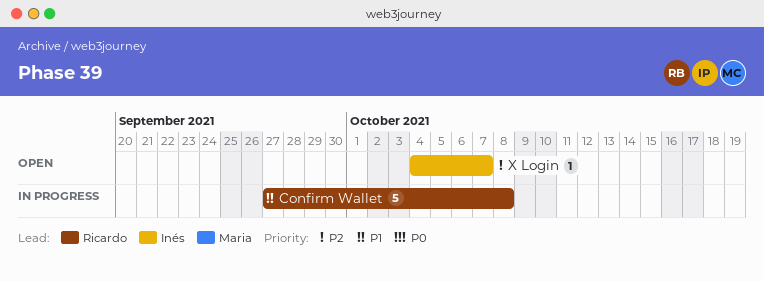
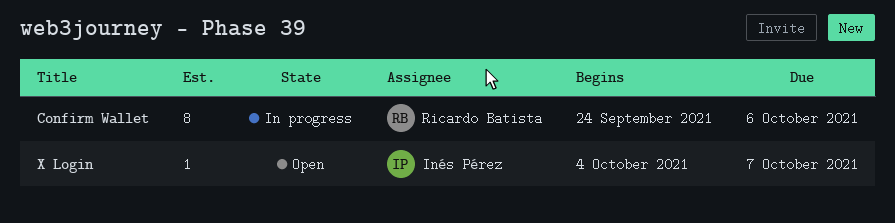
Confirm Wallet, estimate: 5 -> 8
Confirm Wallet, start: Sep 27 -> Sep 24
Confirm Wallet, due: Oct 8 -> Oct 6

